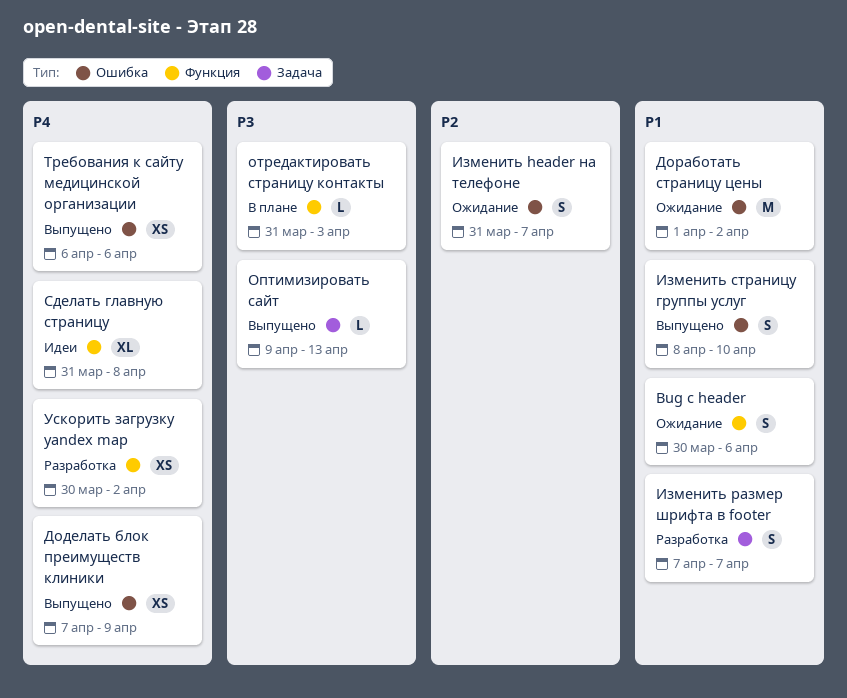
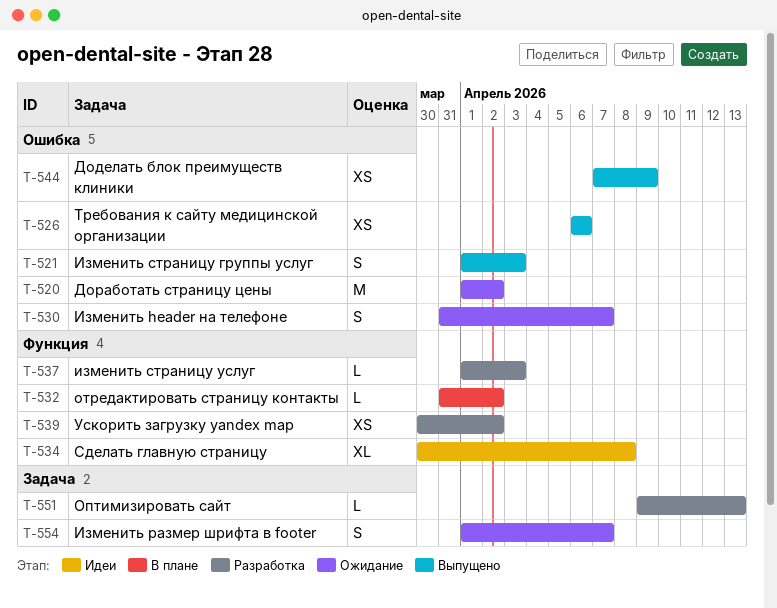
Bug с header: present -> none
Изменить размер шрифта в footer, status: Разработка -> Ожидание
Изменить размер шрифта в footer, start: Apr 7 -> Apr 1
Изменить страницу группы услуг, start: Apr 8 -> Apr 1
Изменить страницу группы услуг, due: Apr 10 -> Apr 3
изменить страницу услуг: none -> present
Оптимизировать сайт, status: Выпущено -> Разработка
отредактировать страницу контакты, due: Apr 3 -> Apr 2
Сделать главную страницу, start: Mar 31 -> Mar 30

